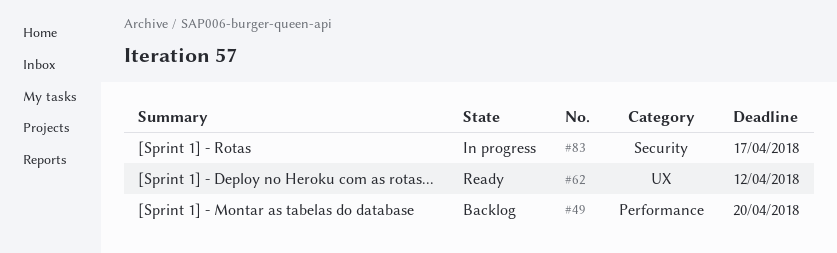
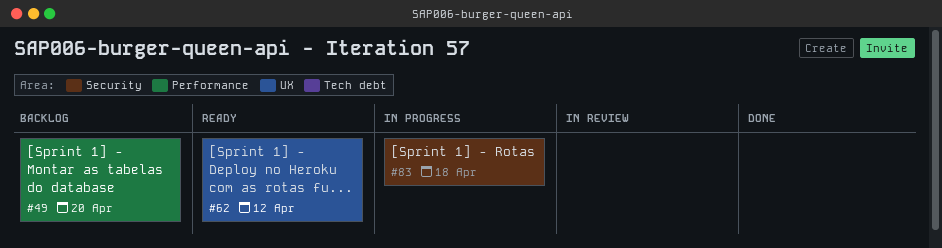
#83, due: Apr 17 -> Apr 18

